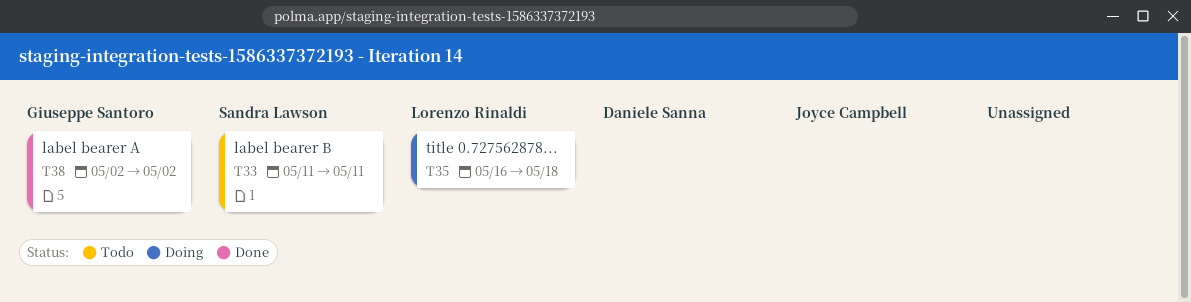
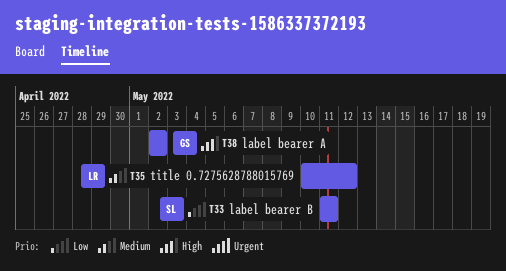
T35, start: May 16 -> May 10
T35, due: May 18 -> May 12

